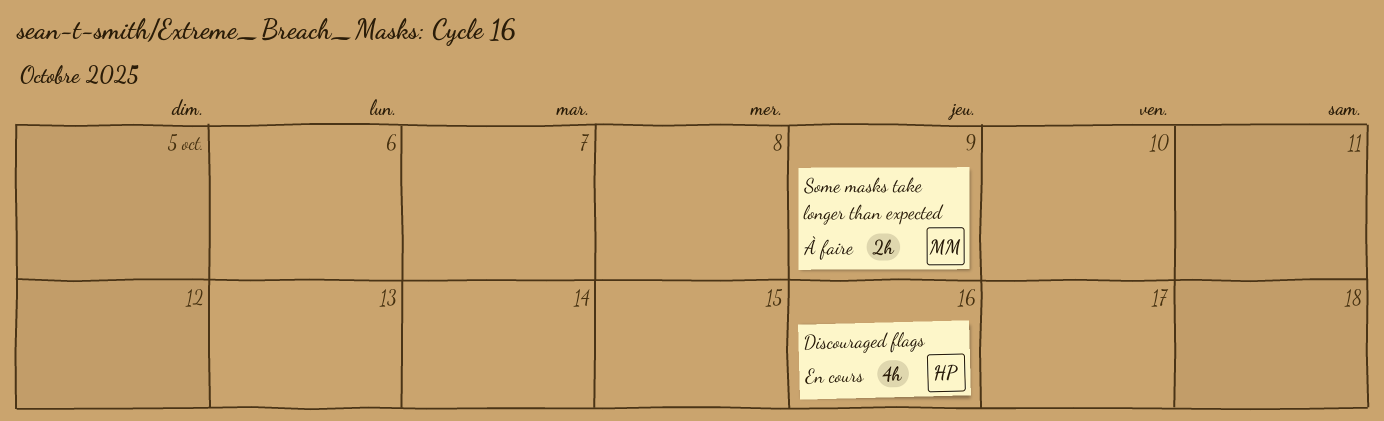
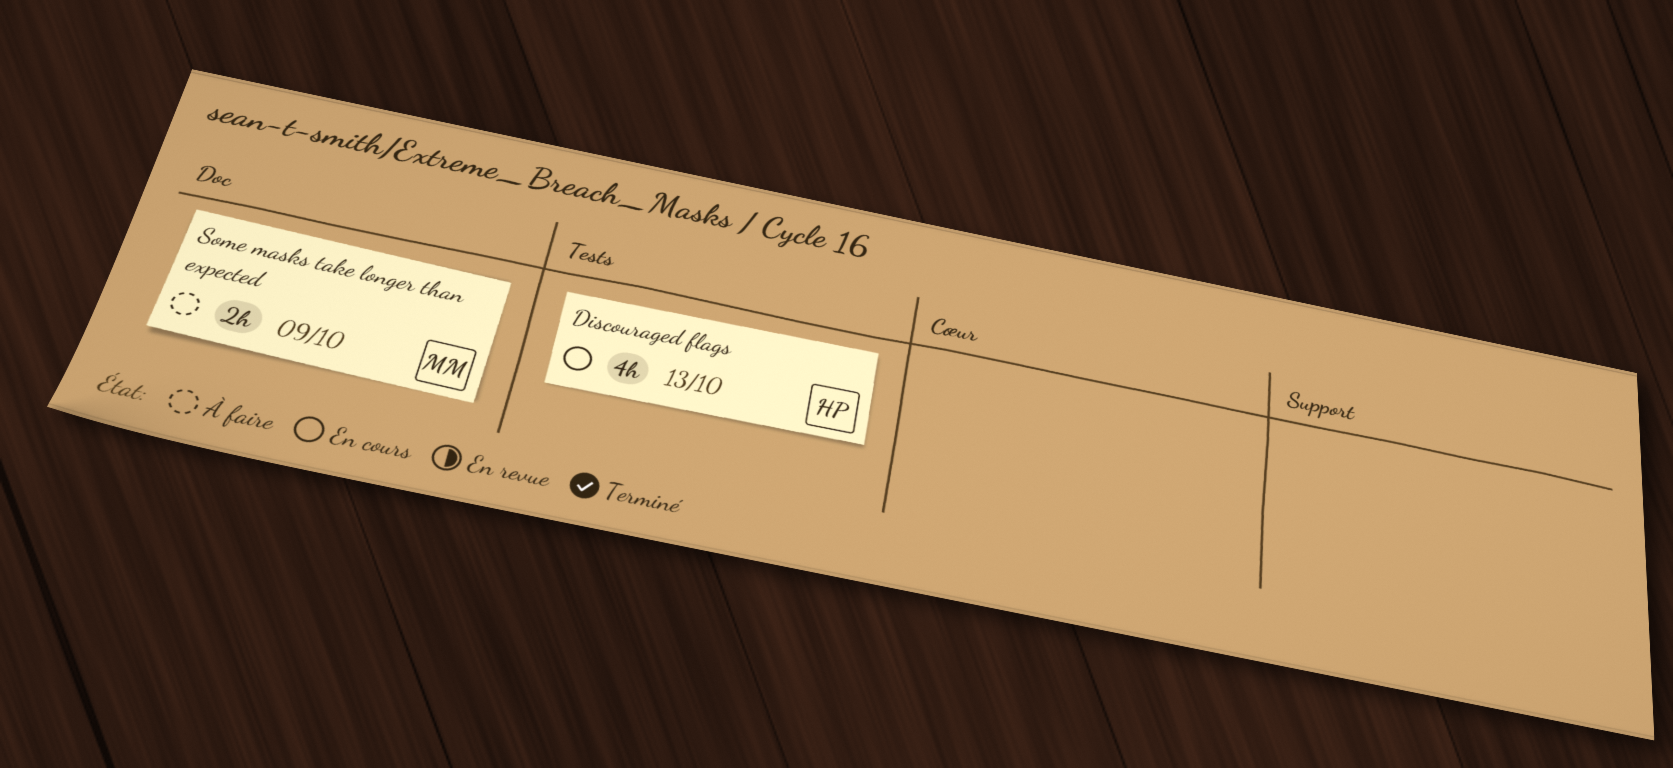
Discouraged flags, due: Oct 16 -> Oct 13

